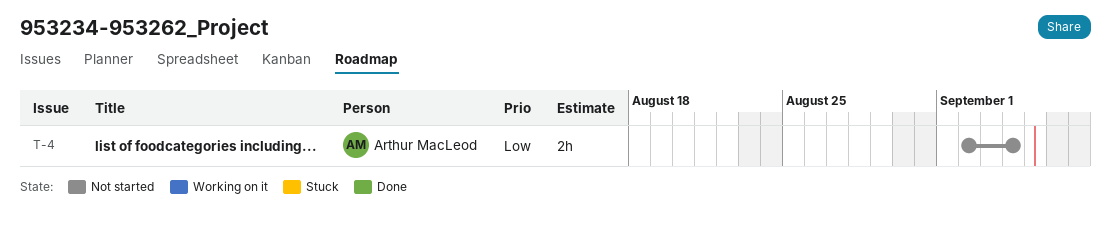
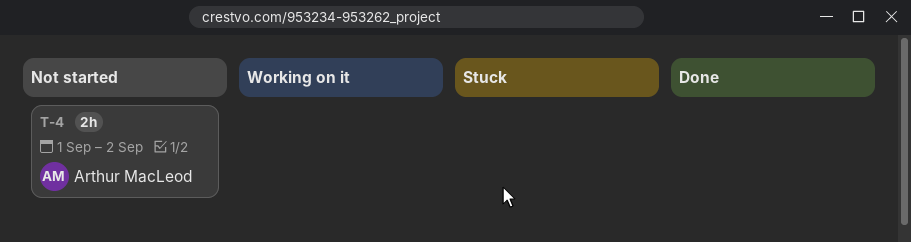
T-4, start: Sep 2 -> Sep 1
T-4, due: Sep 4 -> Sep 2

